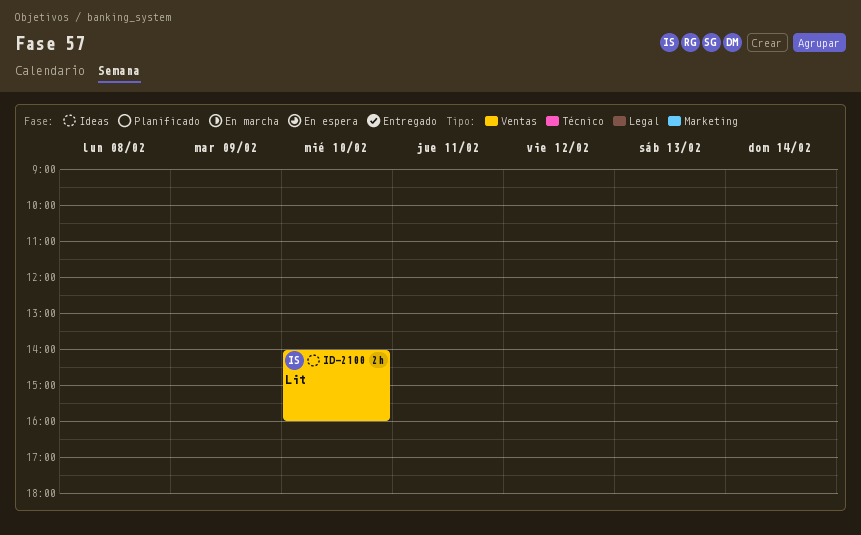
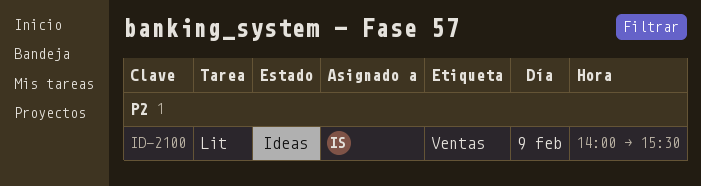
ID-2100, day: Feb 10 -> Feb 9
ID-2100, ends: 16:00 -> 15:30

